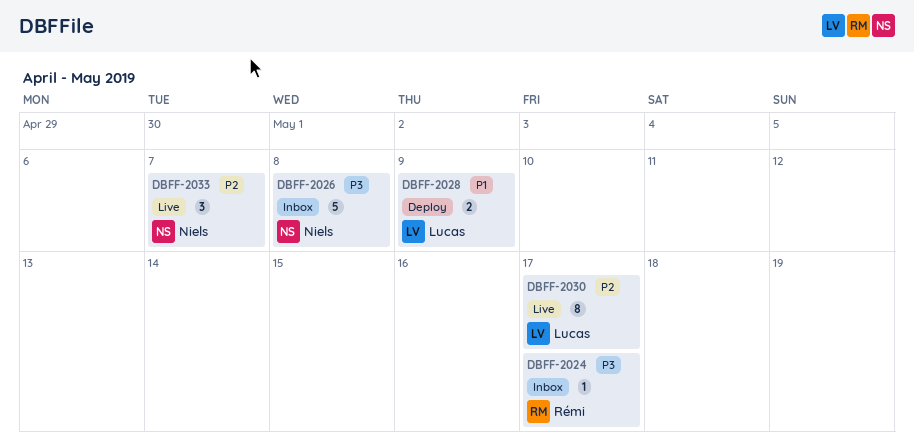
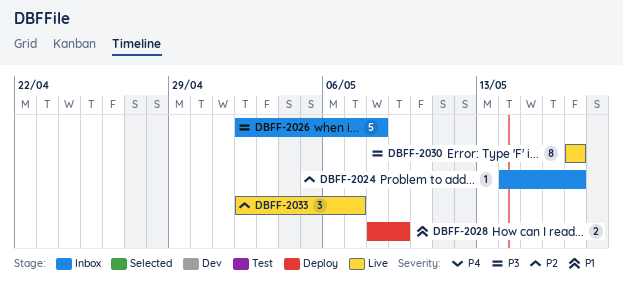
DBFF-2024, priority: P3 -> P2
DBFF-2030, priority: P2 -> P3

